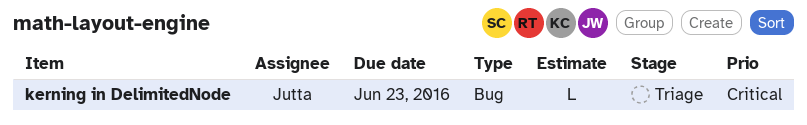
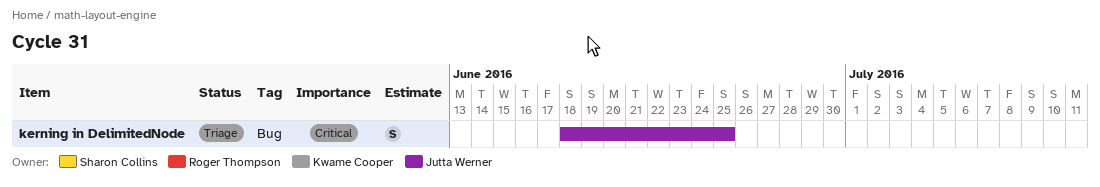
kerning in DelimitedNode, estimate: L -> S
kerning in DelimitedNode, due: Jun 23 -> Jun 25

